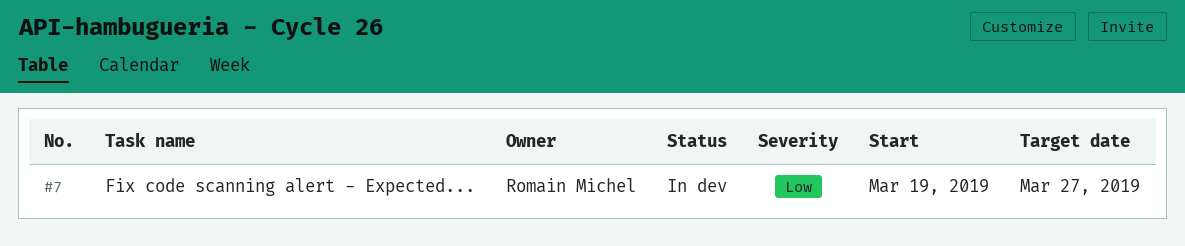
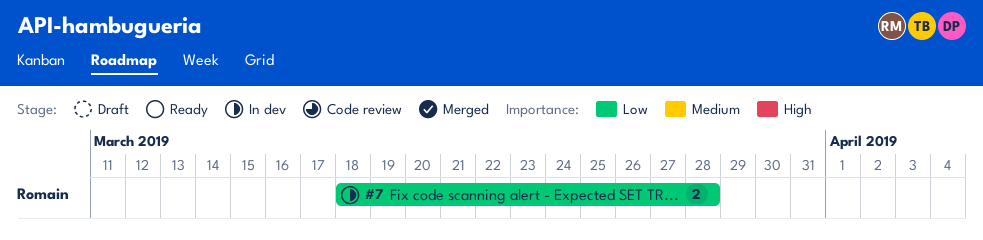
#7, start: Mar 19 -> Mar 18
#7, due: Mar 27 -> Mar 28

